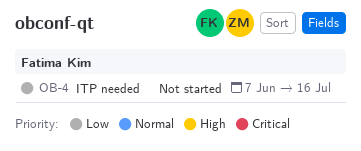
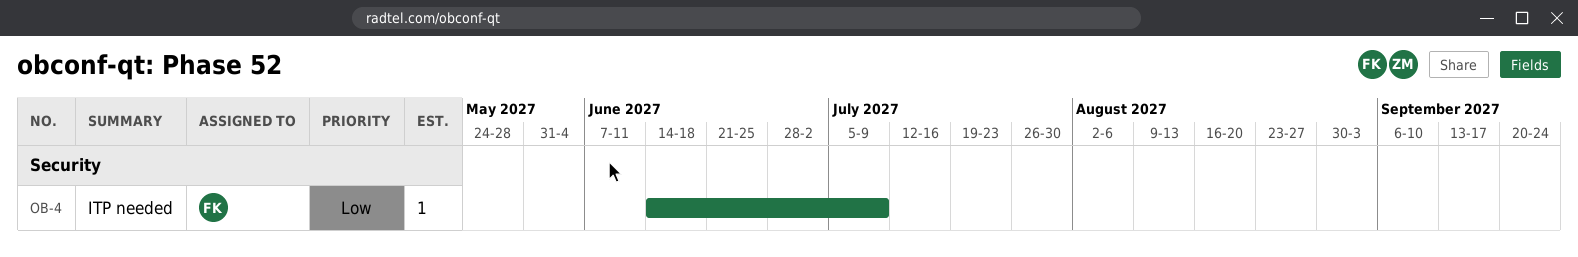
OB-4, start: Jun 7 -> Jun 14
OB-4, due: Jul 16 -> Jul 9

